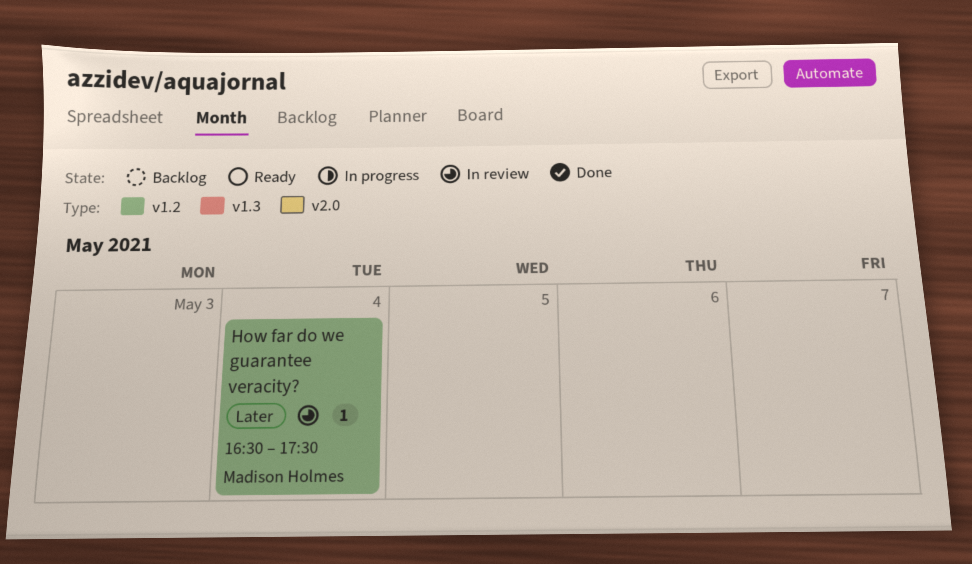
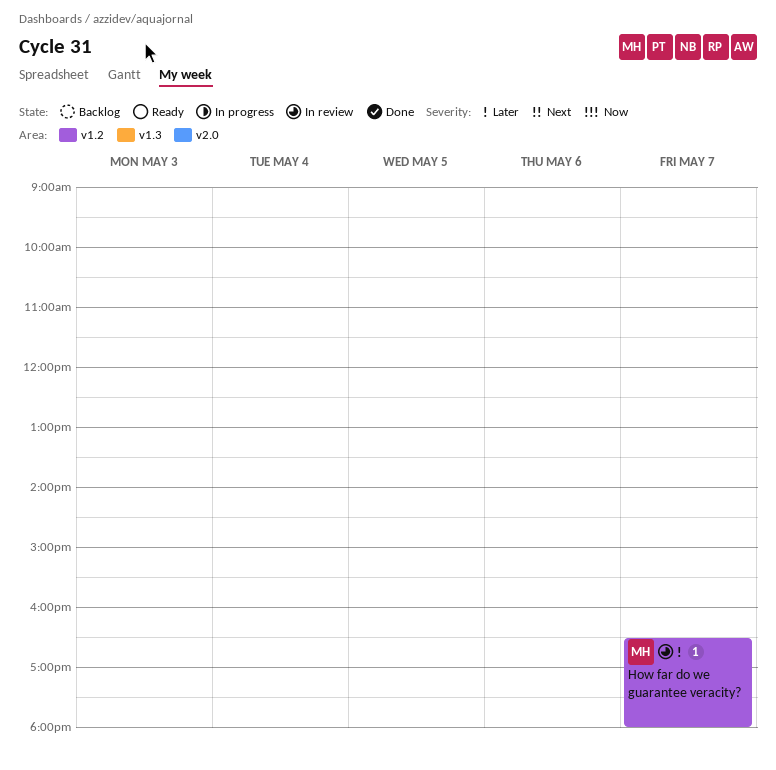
How far do we guarantee veracity?, day: May 4 -> May 7
How far do we guarantee veracity?, ends: 17:30 -> 18:00

